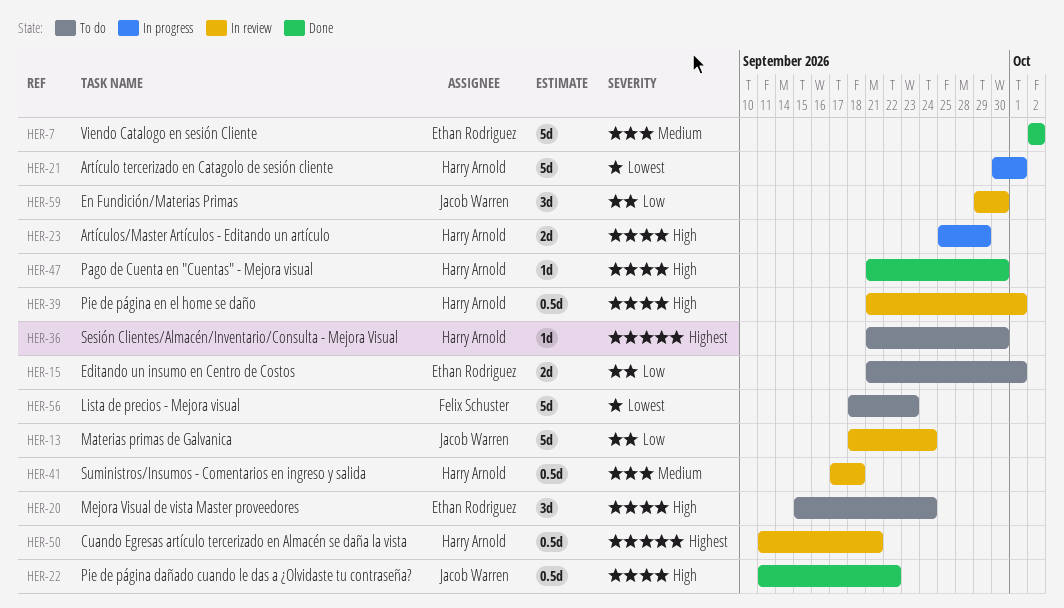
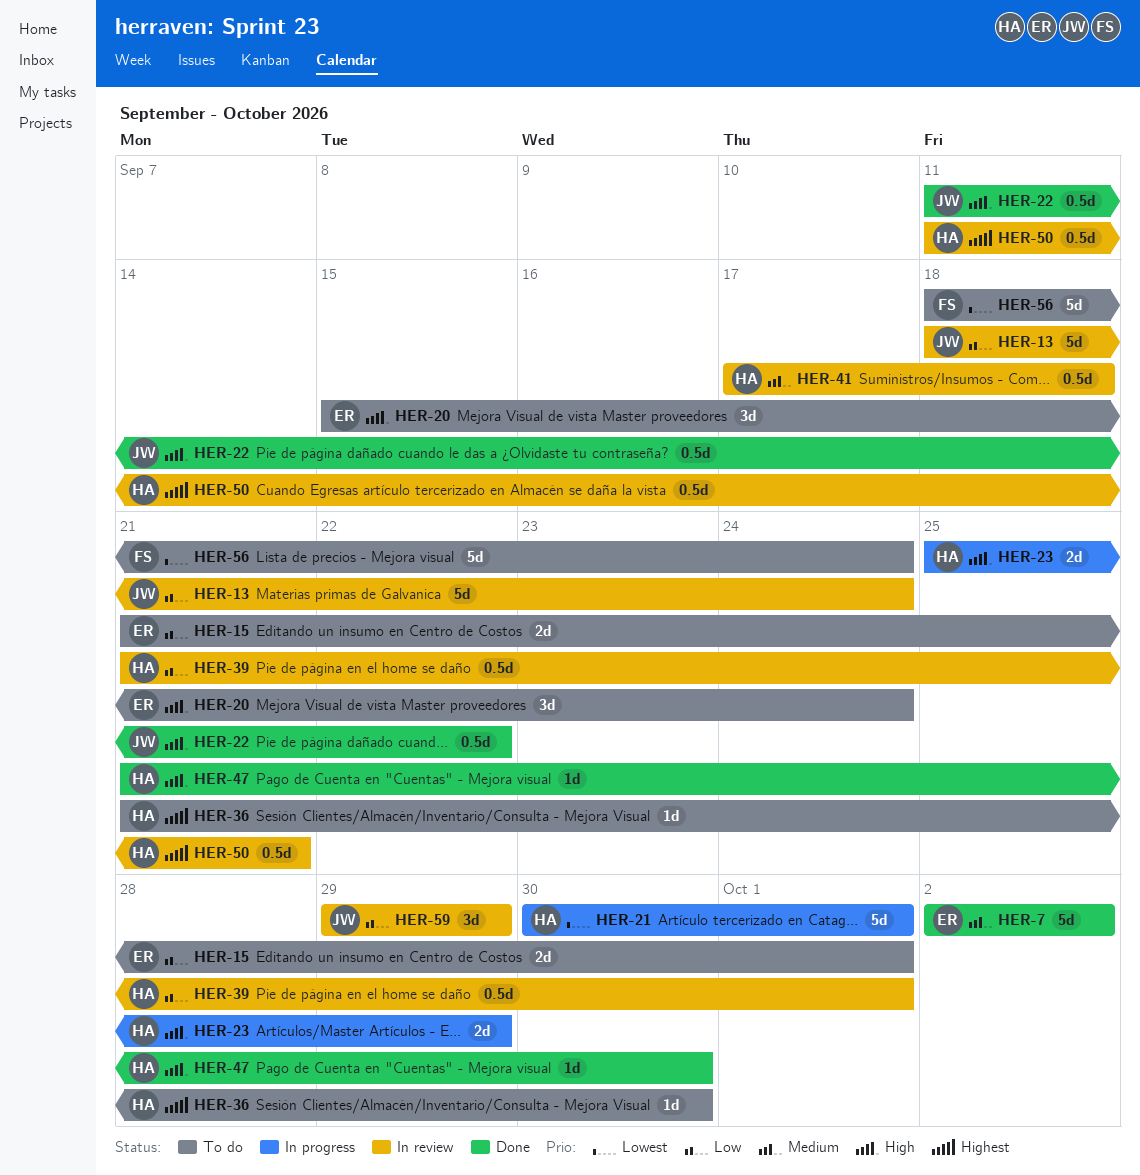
HER-39, priority: High -> Low
HER-56, due: Sep 23 -> Sep 24
HER-59, due: Sep 30 -> Sep 29

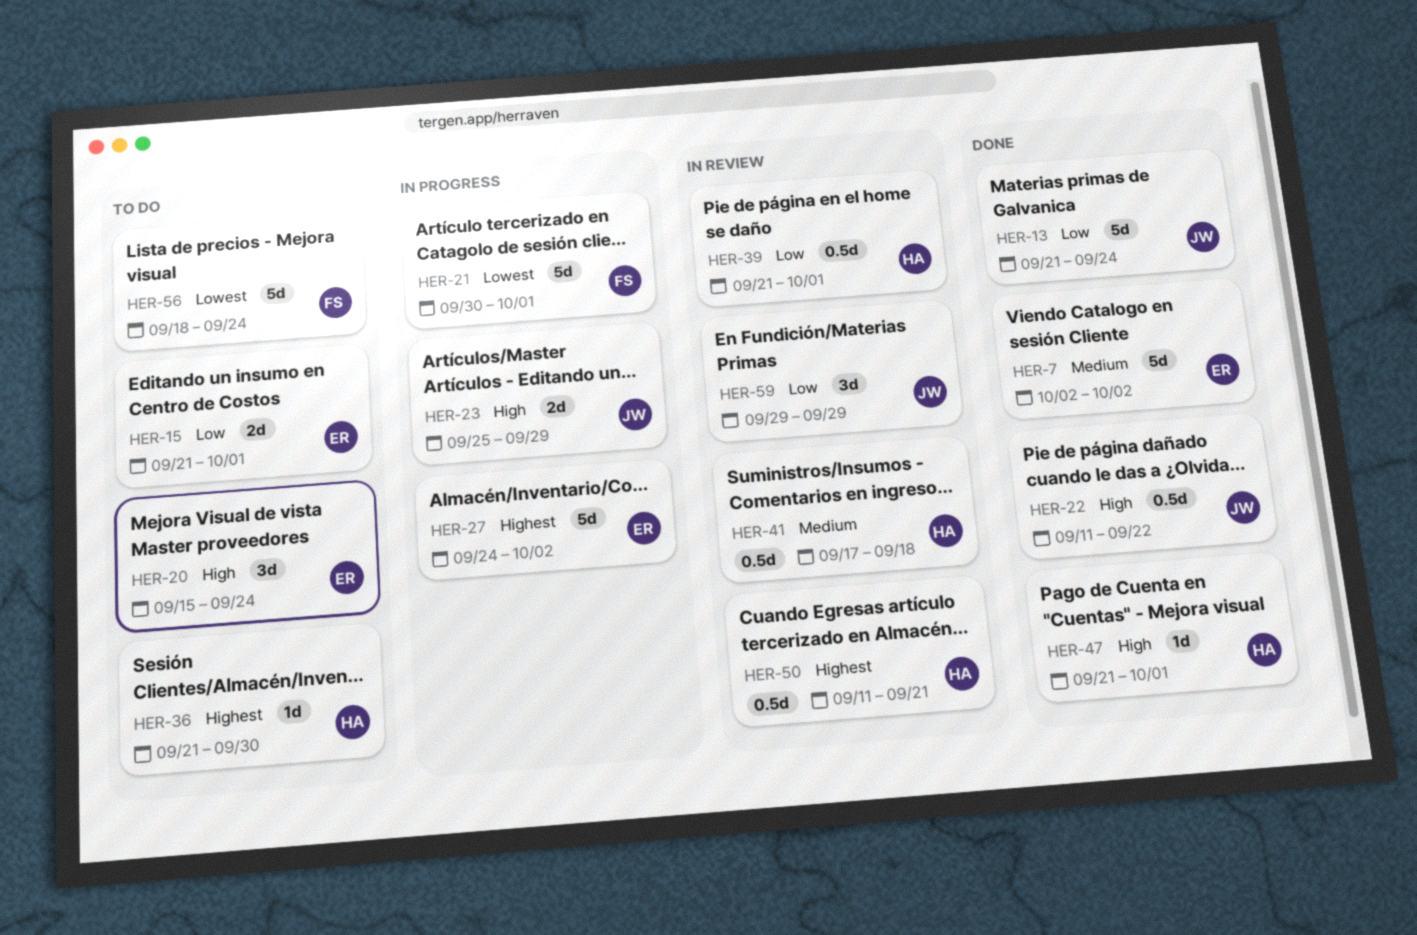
HER-13, status: In review -> Done
HER-13, start: Sep 18 -> Sep 21
HER-21, owner: HA -> FS
HER-23, owner: HA -> JW
HER-27: none -> present
HER-47, due: Sep 30 -> Oct 1

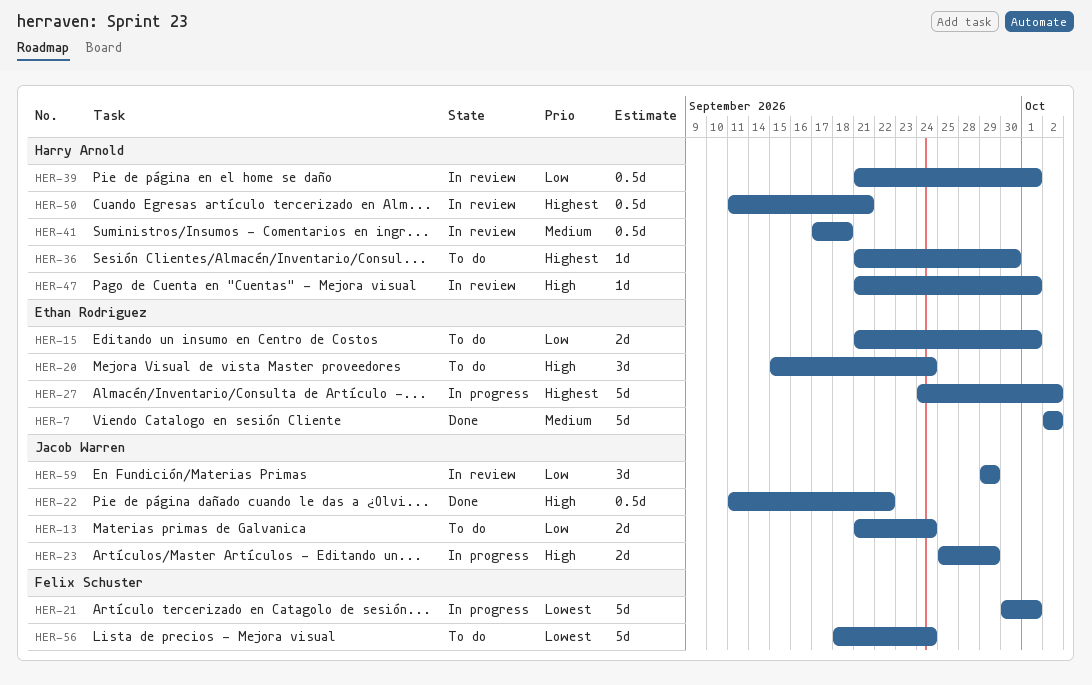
HER-13, status: Done -> To do
HER-13, estimate: 5d -> 2d
HER-47, status: Done -> In review

